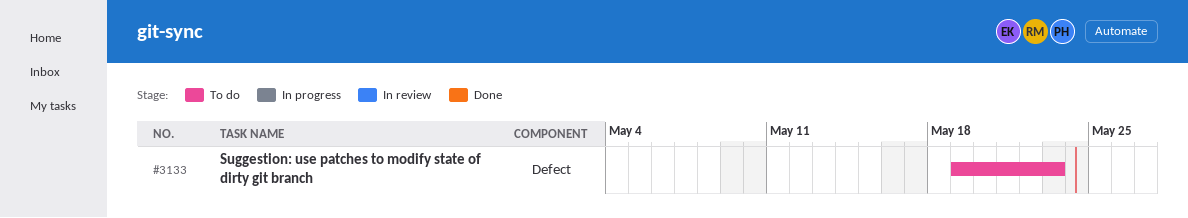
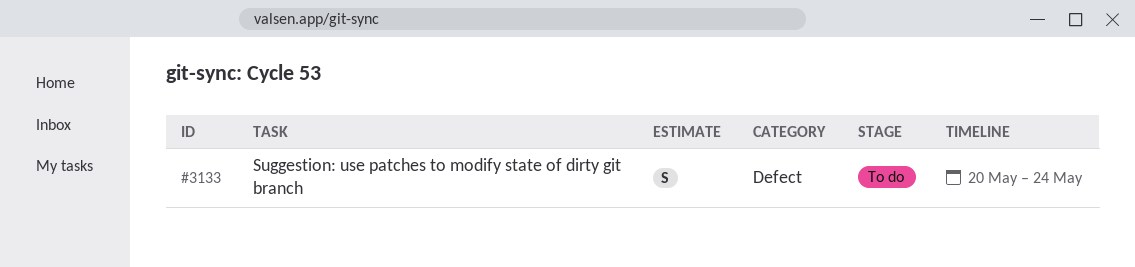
#3133, start: May 19 -> May 20
#3133, due: May 23 -> May 24

